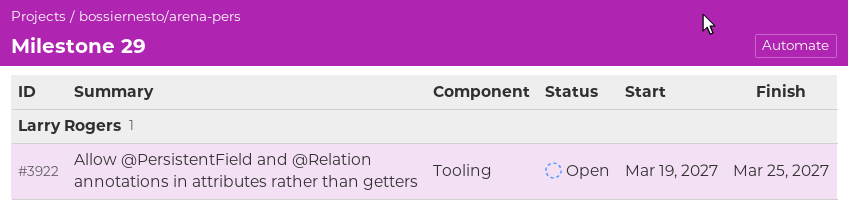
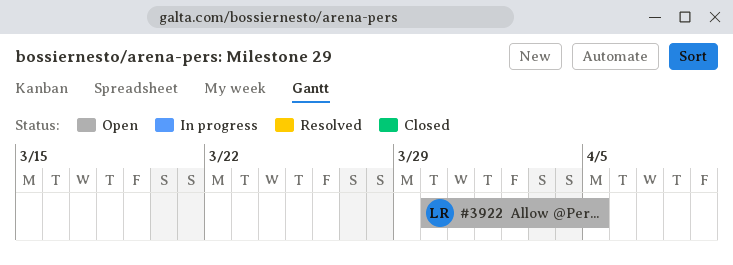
#3922, start: Mar 19 -> Mar 30
#3922, due: Mar 25 -> Apr 5

